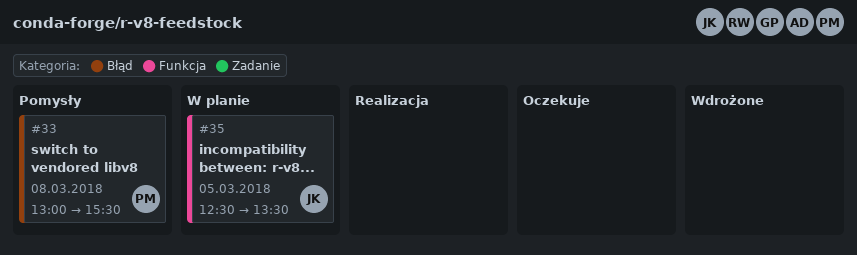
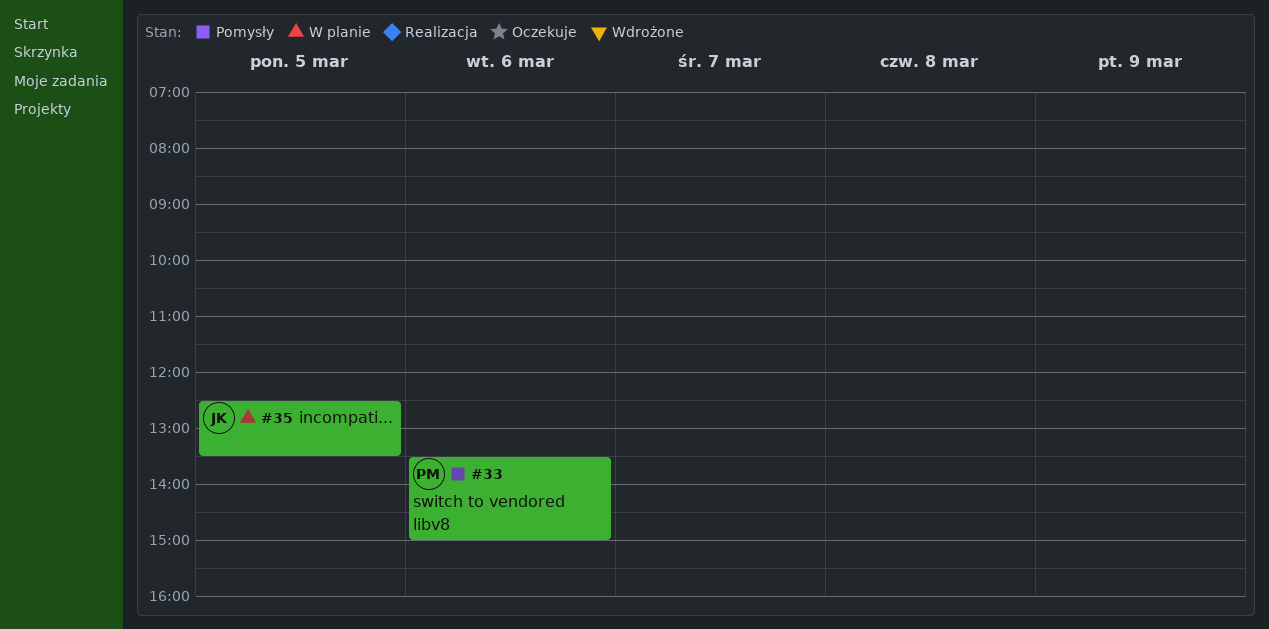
#33, day: Mar 8 -> Mar 6
#33, begins: 13:00 -> 13:30
#33, ends: 15:30 -> 15:00

